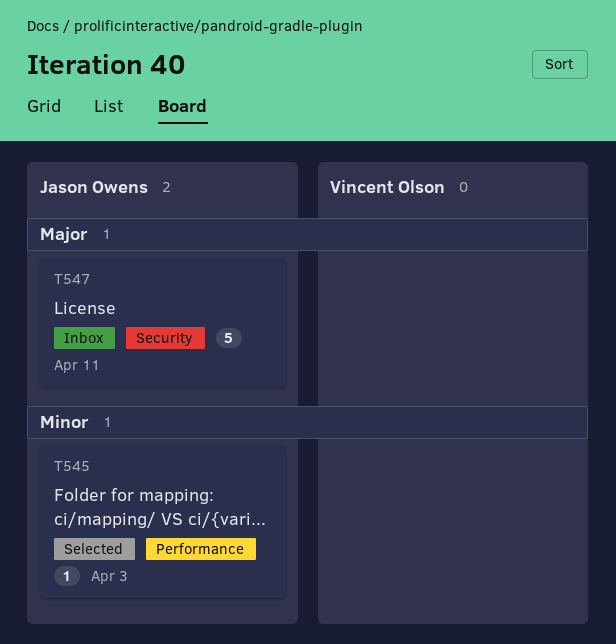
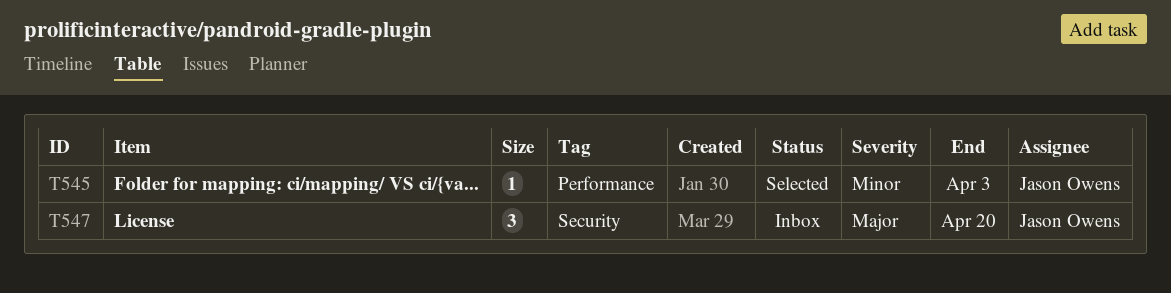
T547, estimate: 5 -> 3
T547, due: Apr 11 -> Apr 20

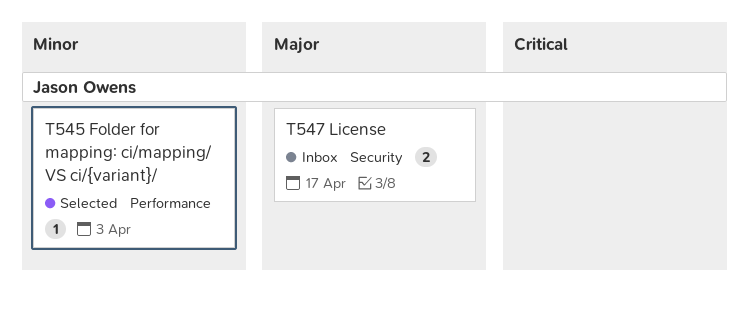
T547, estimate: 3 -> 2
T547, due: Apr 20 -> Apr 17

